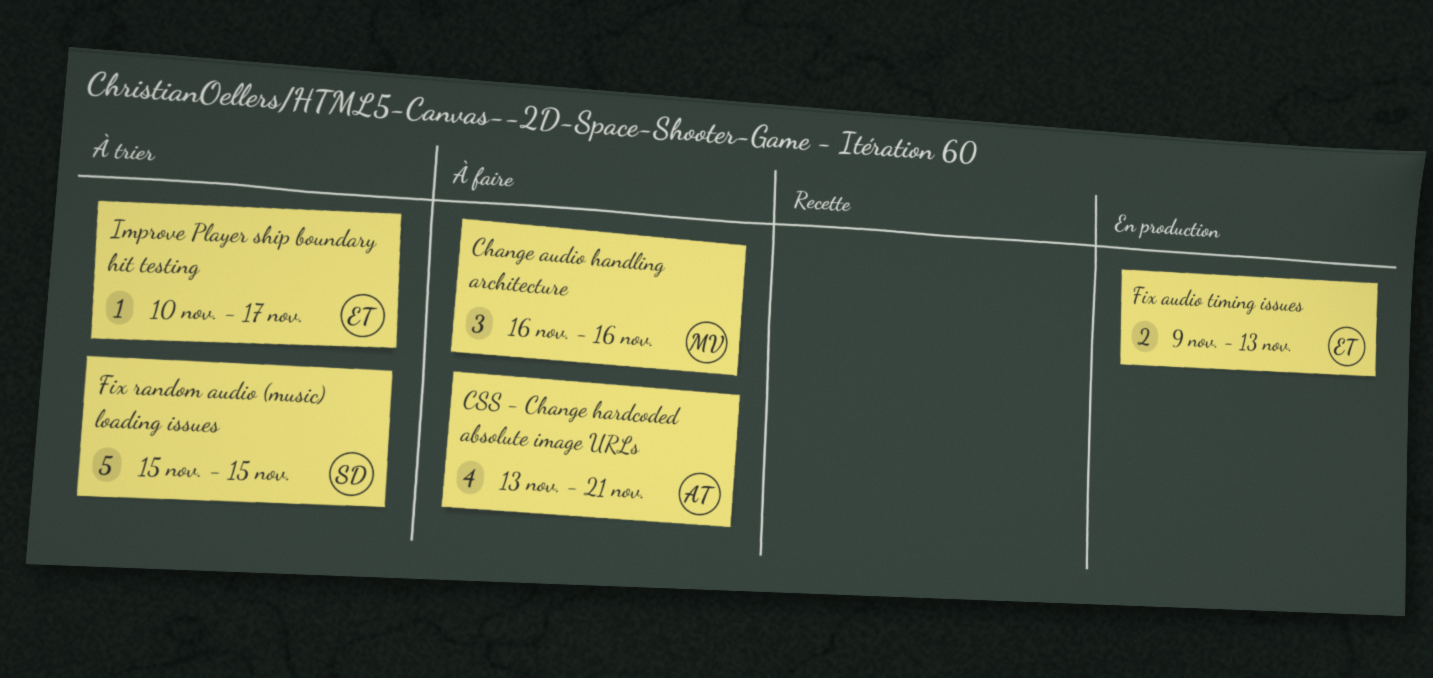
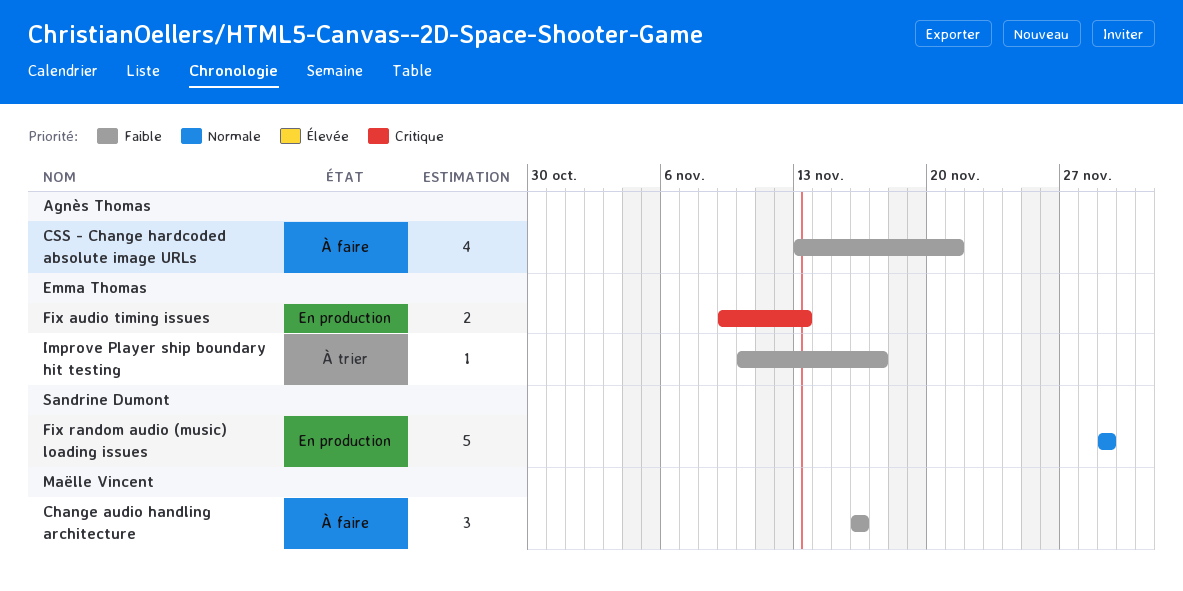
Fix random audio (music) loading issues, status: À trier -> En production
Fix random audio (music) loading issues, start: Nov 15 -> Nov 29
Fix random audio (music) loading issues, due: Nov 15 -> Nov 29

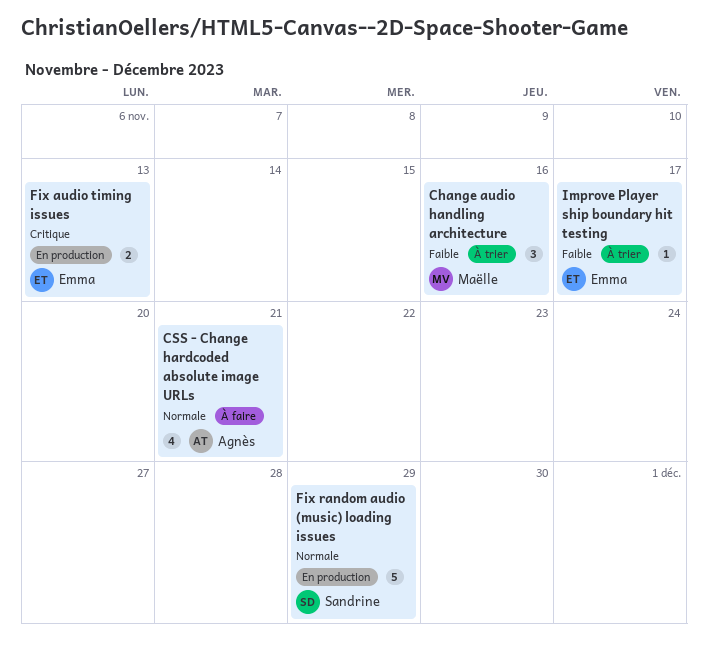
Change audio handling architecture, status: À faire -> À trier
CSS - Change hardcoded absolute image URLs, priority: Faible -> Normale

